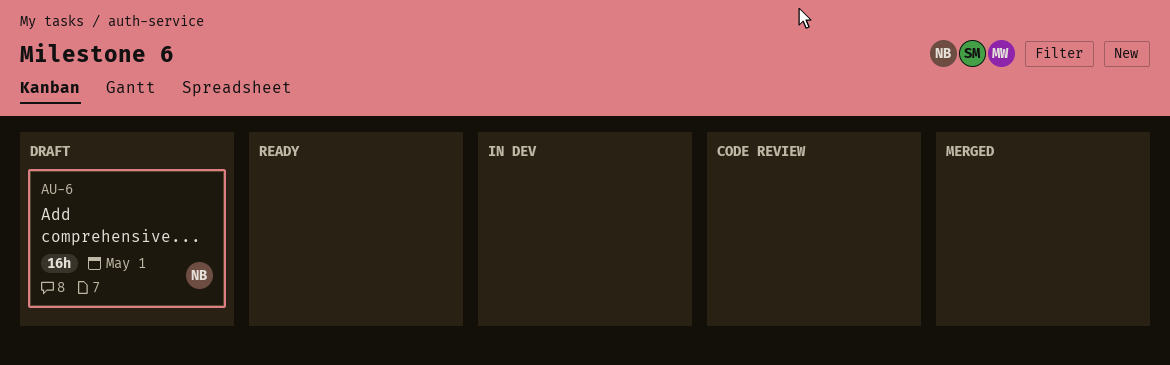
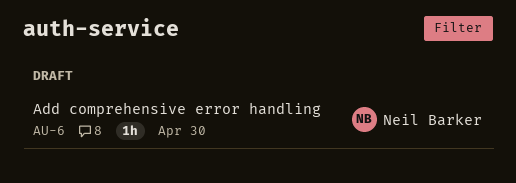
AU-6, estimate: 16h -> 1h
AU-6, due: May 1 -> Apr 30

